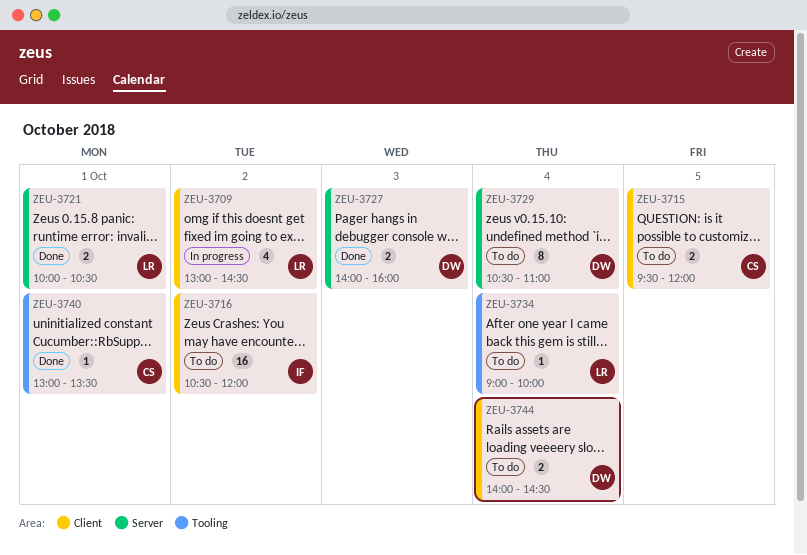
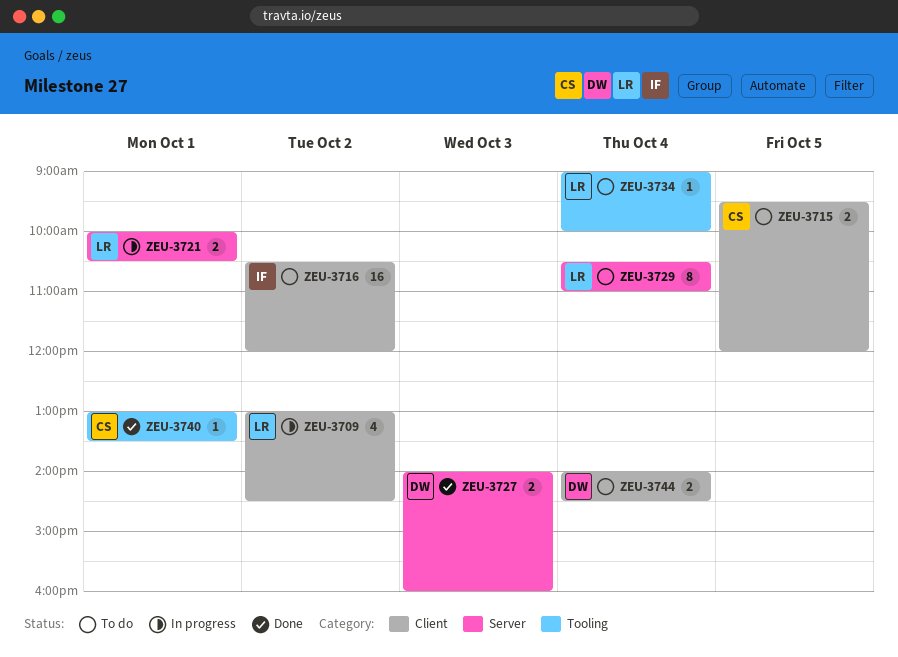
ZEU-3721, status: Done -> In progress
ZEU-3729, owner: DW -> LR

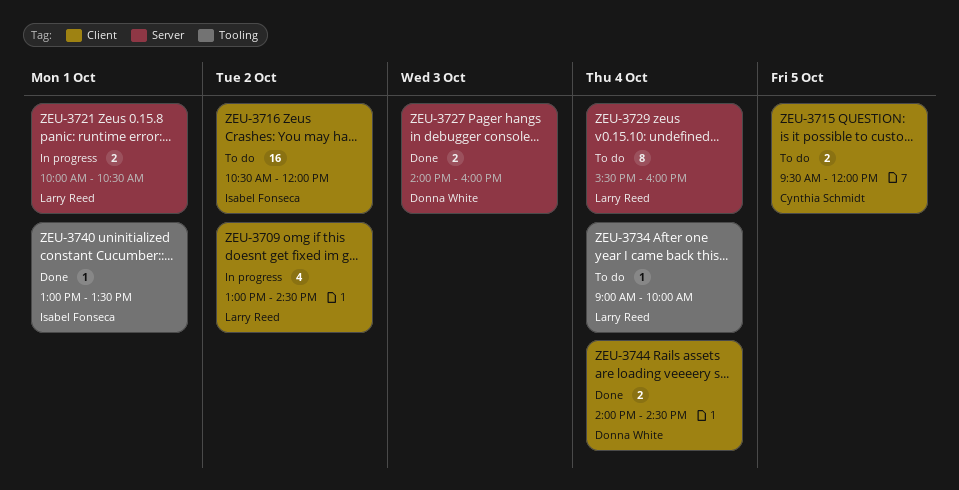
ZEU-3729, begins: 10:30 -> 15:30
ZEU-3729, ends: 11:00 -> 16:00
ZEU-3740, owner: Cynthia Schmidt -> Isabel Fonseca
ZEU-3744, status: To do -> Done

